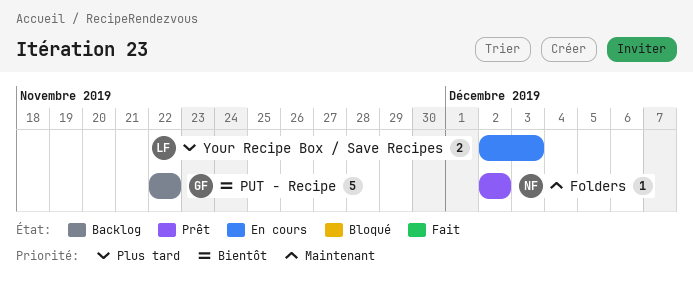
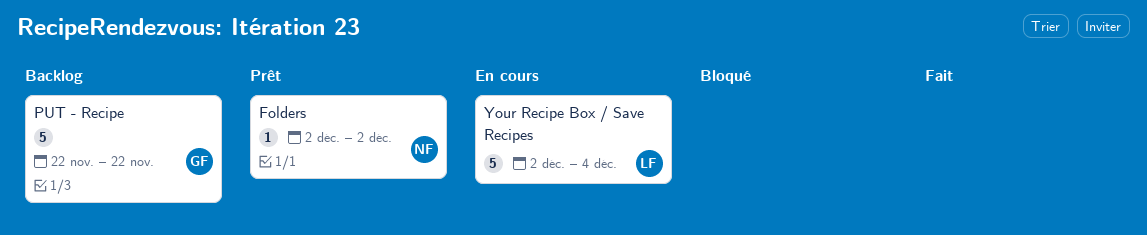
Your Recipe Box / Save Recipes, estimate: 2 -> 5
Your Recipe Box / Save Recipes, due: Dec 3 -> Dec 4

